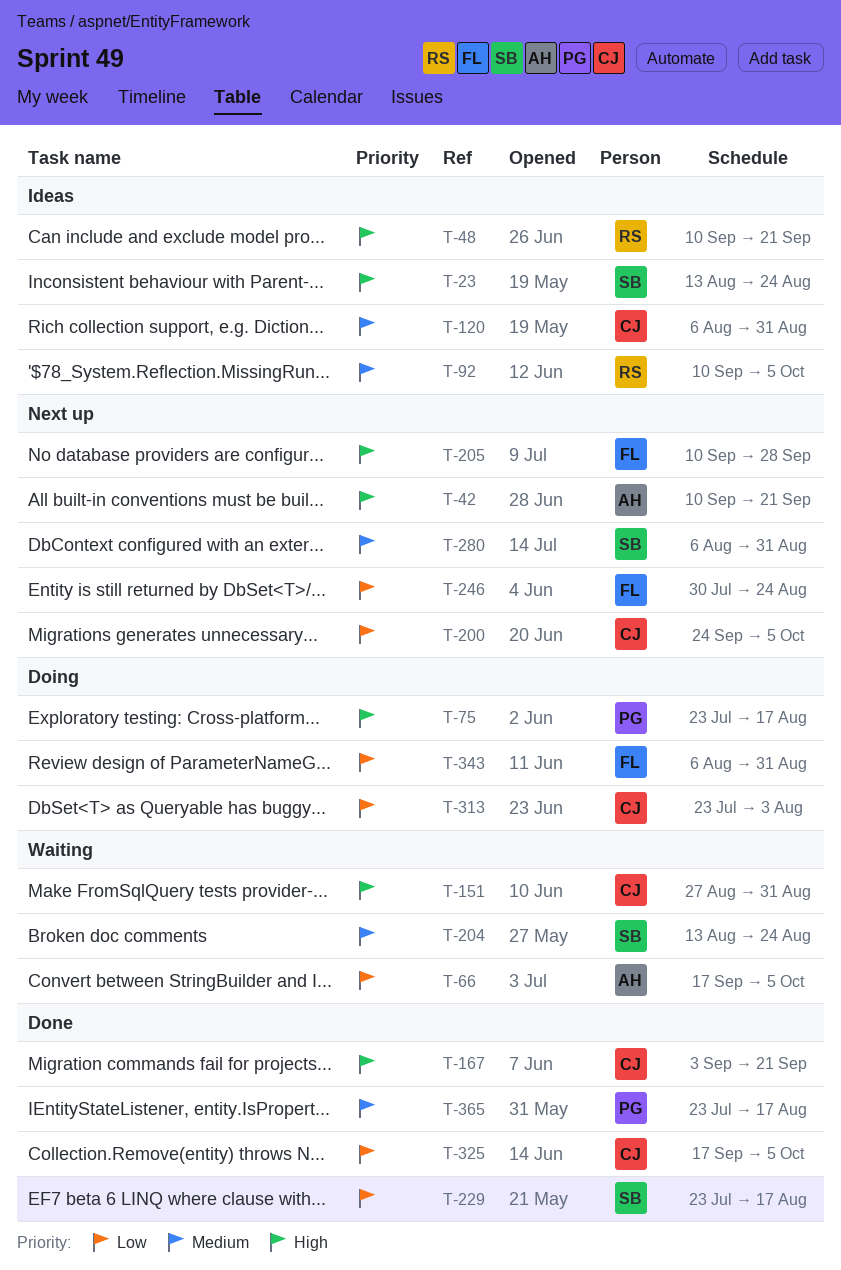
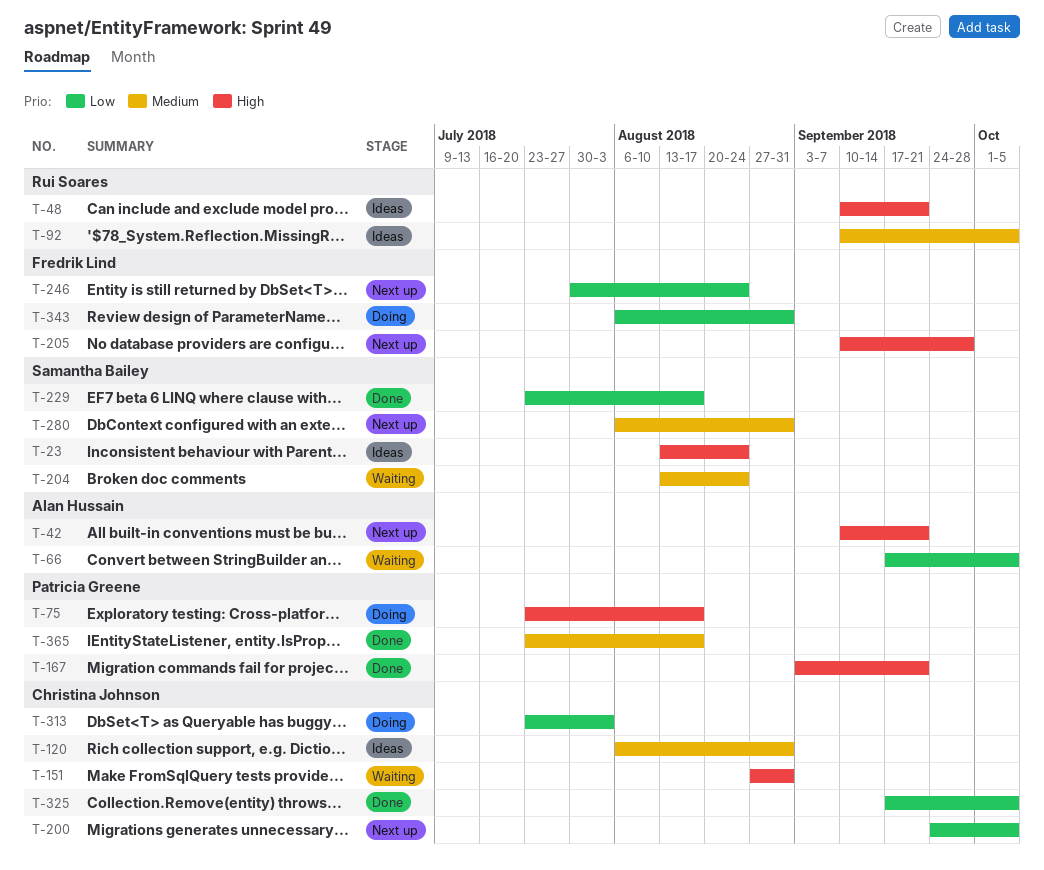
T-167, owner: Christina Johnson -> Patricia Greene

